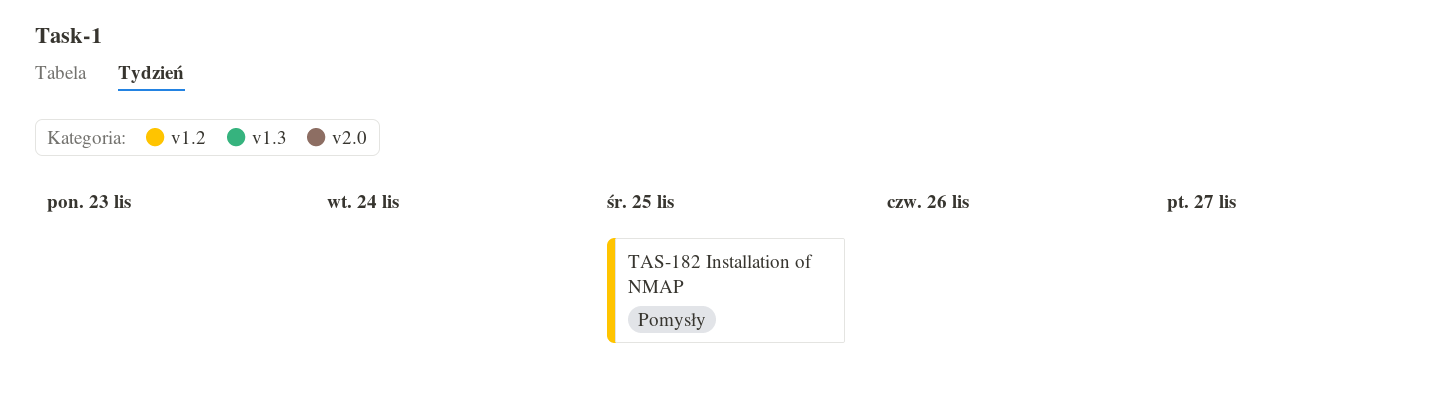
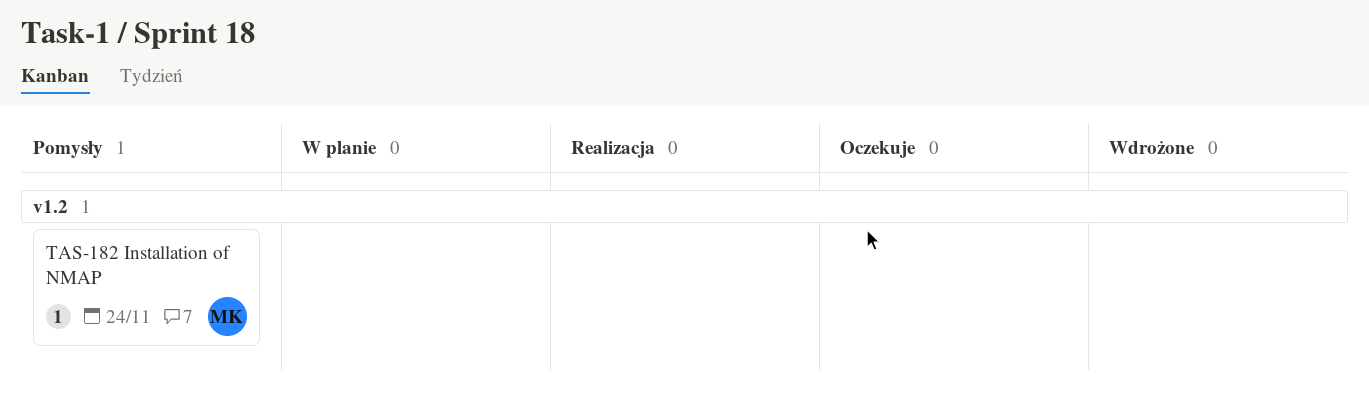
TAS-182, due: Nov 25 -> Nov 24

